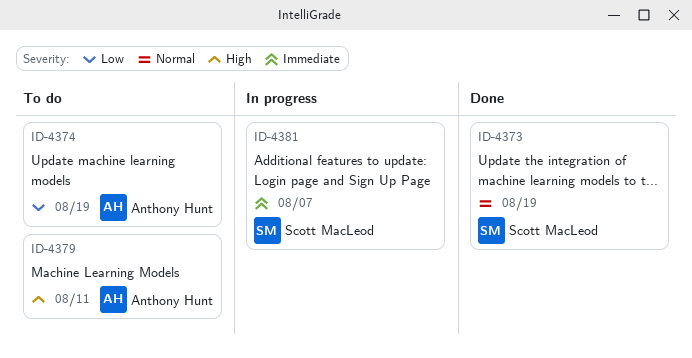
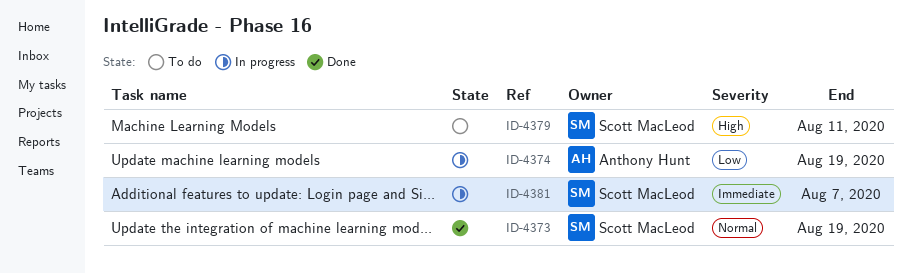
ID-4374, status: To do -> In progress
ID-4379, owner: Anthony Hunt -> Scott MacLeod

